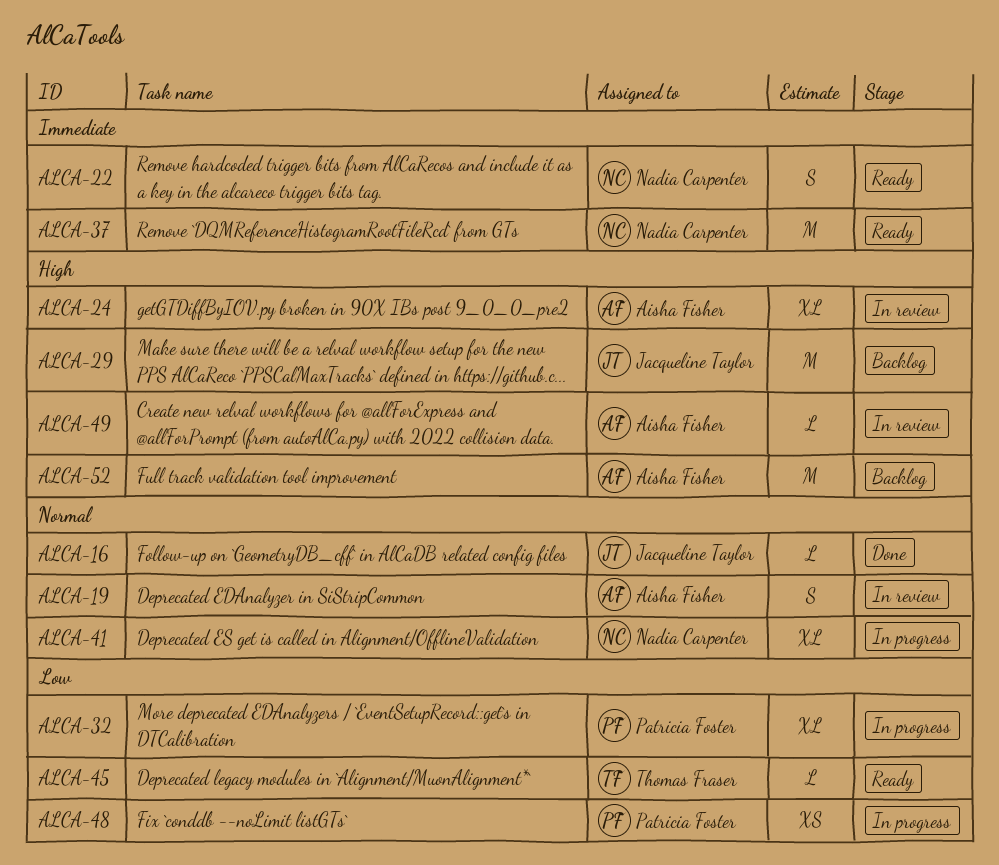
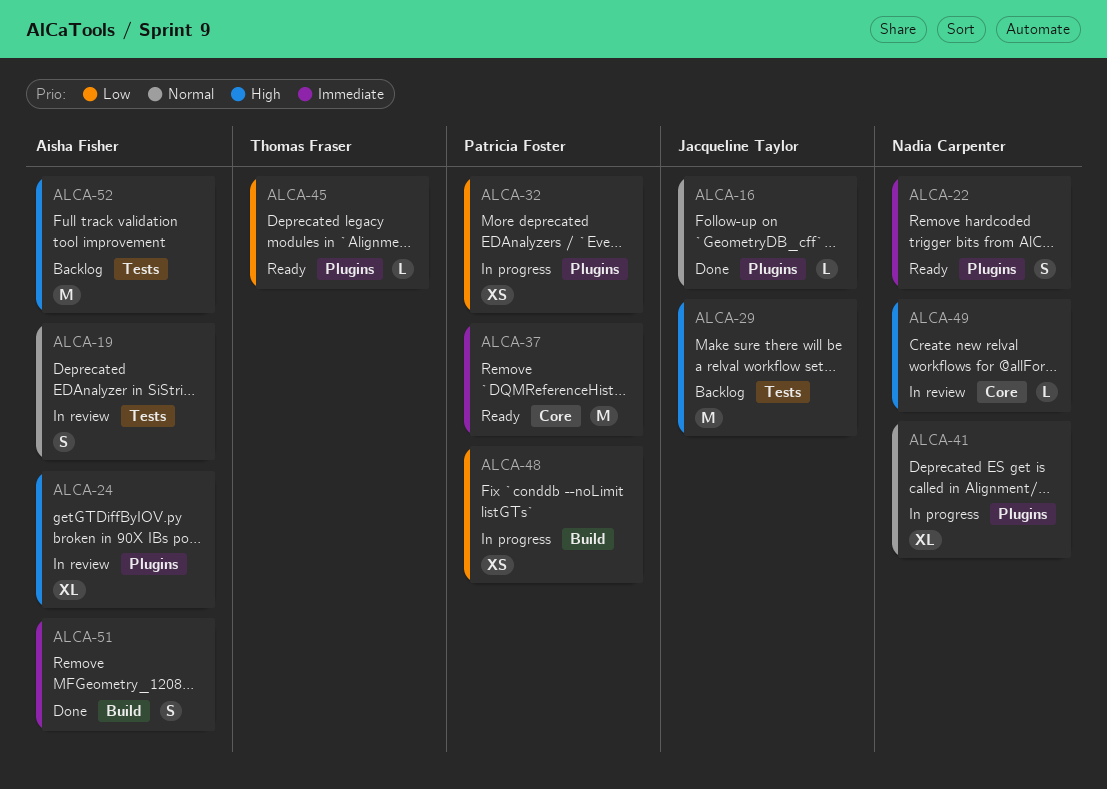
ALCA-32, estimate: XL -> XS
ALCA-37, owner: Nadia Carpenter -> Patricia Foster
ALCA-49, owner: Aisha Fisher -> Nadia Carpenter
ALCA-51: none -> present

